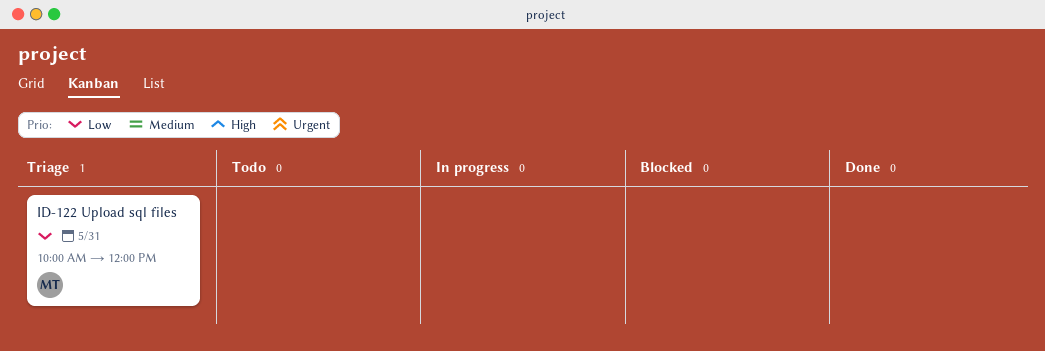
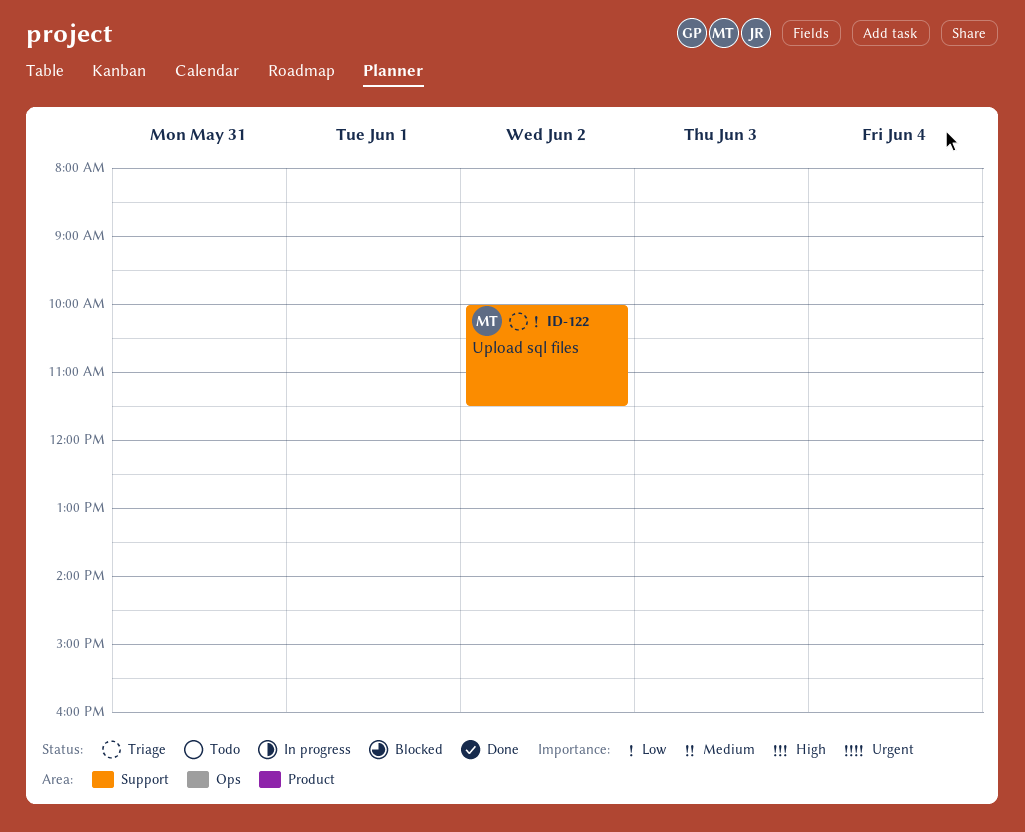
ID-122, day: May 31 -> Jun 2
ID-122, ends: 12:00 -> 11:30

